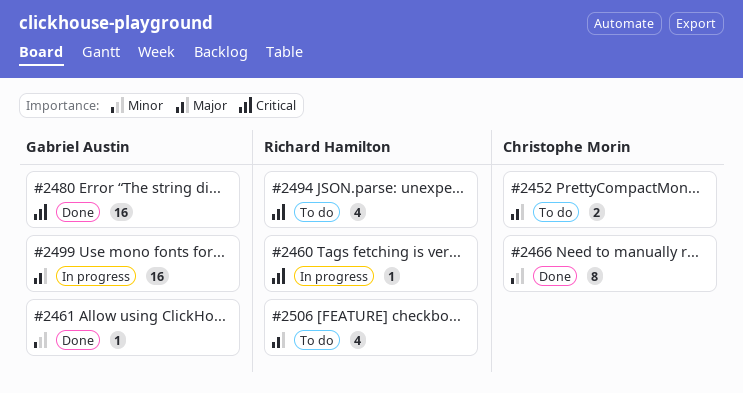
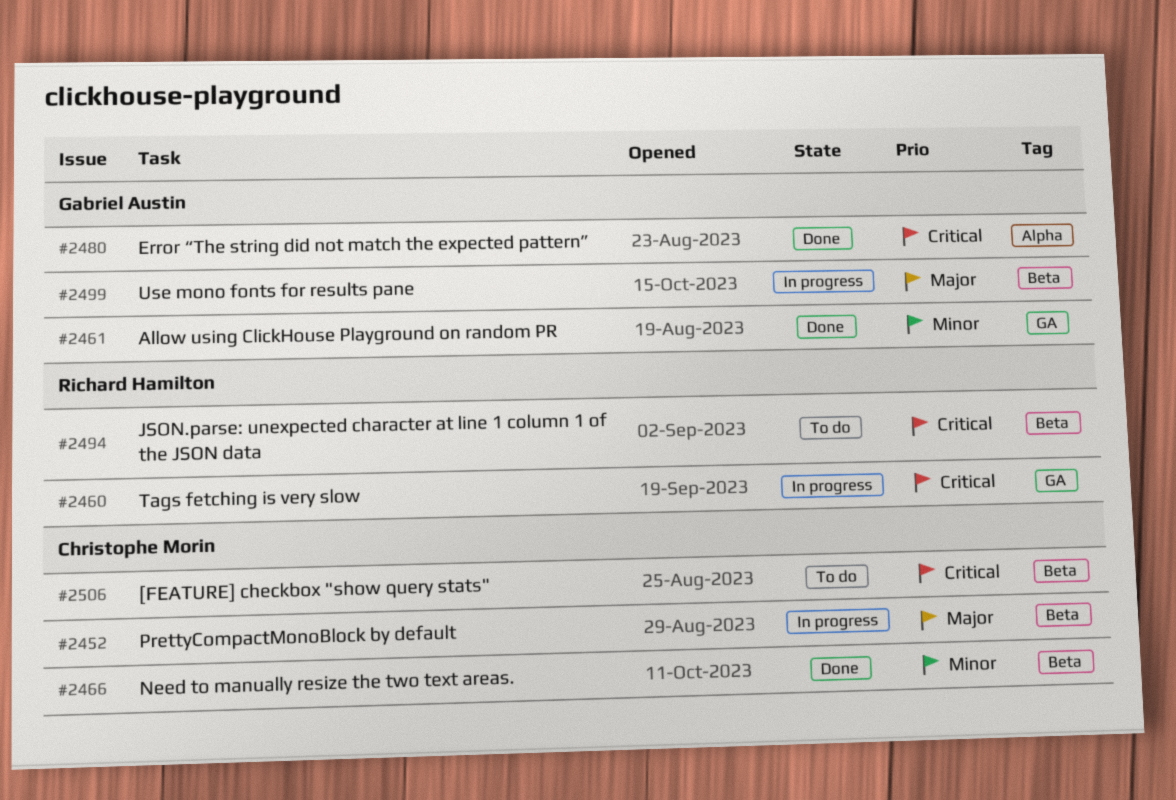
#2452, status: To do -> In progress
#2506, owner: Richard Hamilton -> Christophe Morin
#2506, priority: Major -> Critical

